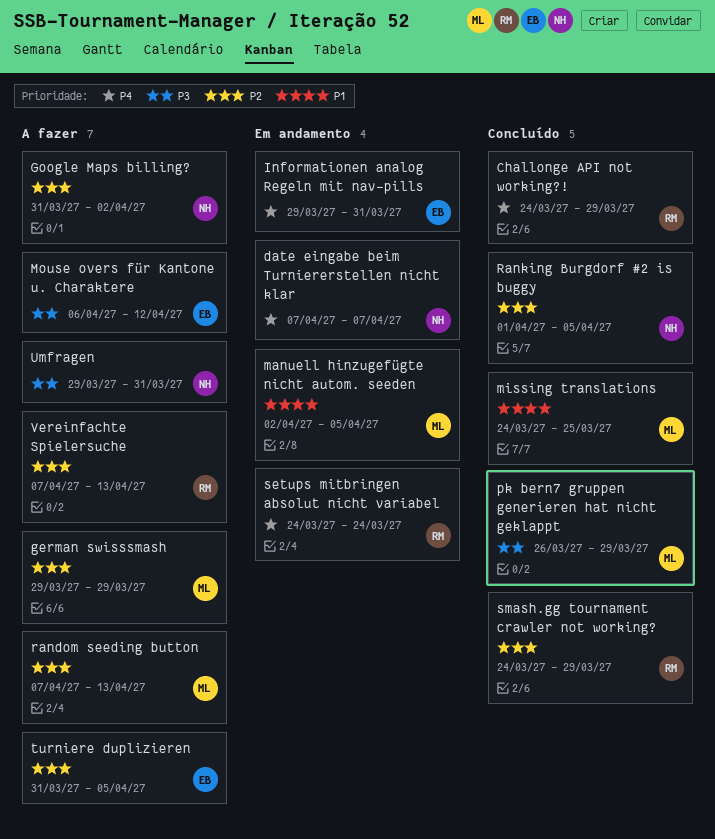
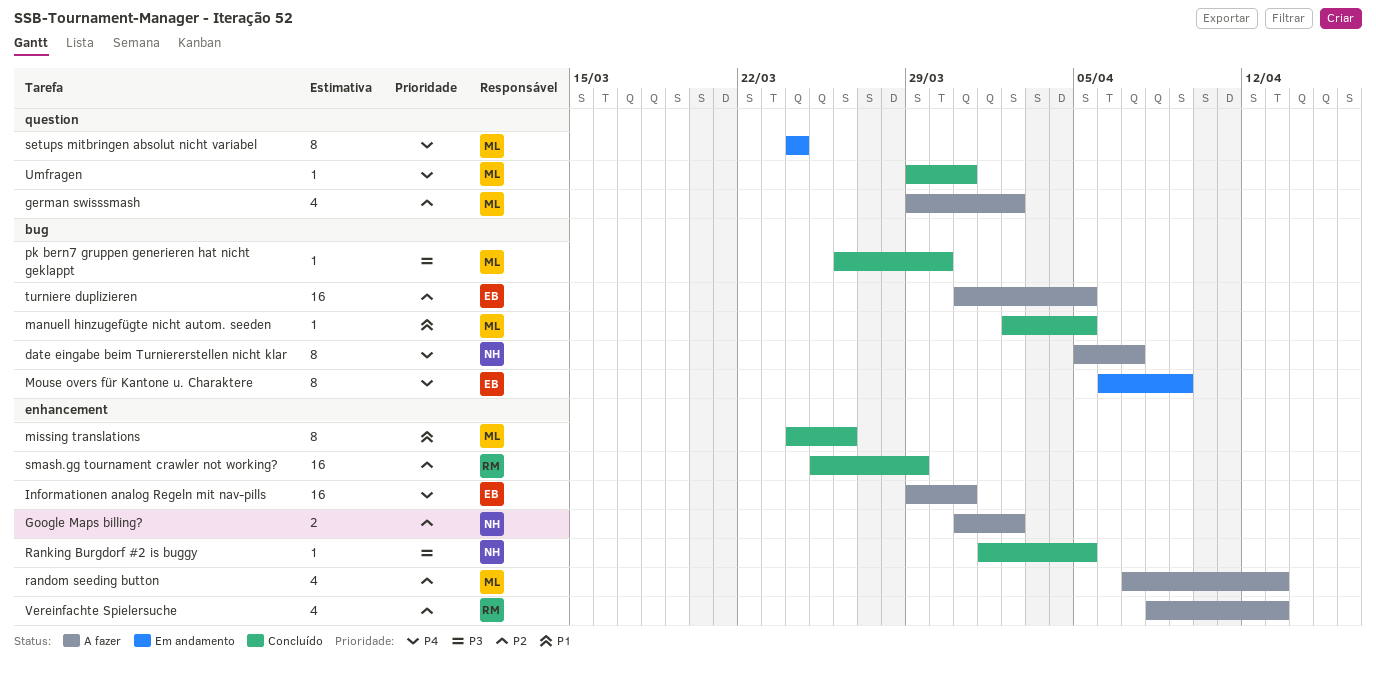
Challonge API not working?!: present -> none
date eingabe beim Turniererstellen nicht klar, status: Em andamento -> A fazer
date eingabe beim Turniererstellen nicht klar, start: Apr 7 -> Apr 5
german swisssmash, due: Mar 29 -> Apr 2
Informationen analog Regeln mit nav-pills, status: Em andamento -> A fazer
manuell hinzugefügte nicht autom. seeden, status: Em andamento -> Concluído
missing translations, due: Mar 25 -> Mar 26
Mouse overs für Kantone u. Charaktere, status: A fazer -> Em andamento
Mouse overs für Kantone u. Charaktere, priority: P3 -> P4
Mouse overs für Kantone u. Charaktere, due: Apr 12 -> Apr 9
pk bern7 gruppen generieren hat nicht geklappt, due: Mar 29 -> Mar 30
Ranking Burgdorf #2 is buggy, priority: P2 -> P3
setups mitbringen absolut nicht variabel, owner: RM -> ML
smash.gg tournament crawler not working?, start: Mar 24 -> Mar 25
Umfragen, status: A fazer -> Concluído
Umfragen, owner: NH -> ML
Umfragen, priority: P3 -> P4
Vereinfachte Spielersuche, start: Apr 7 -> Apr 8

